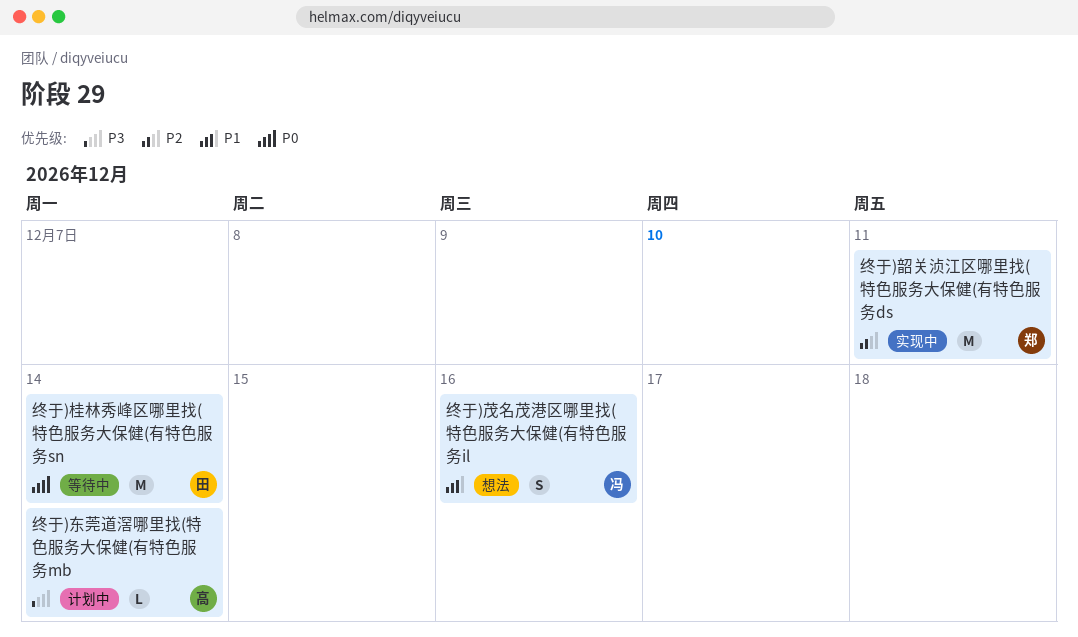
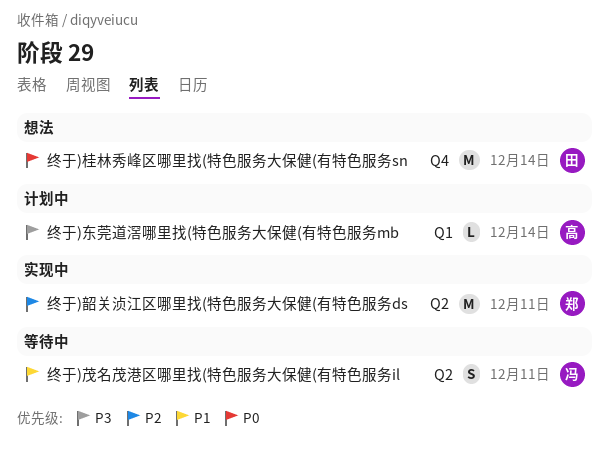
终于)桂林秀峰区哪里找(特色服务大保健(有特色服务sn, status: 等待中 -> 想法
终于)茂名茂港区哪里找(特色服务大保健(有特色服务il, status: 想法 -> 等待中
终于)茂名茂港区哪里找(特色服务大保健(有特色服务il, due: Dec 16 -> Dec 11

